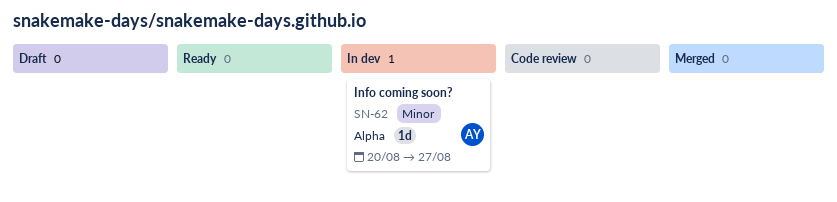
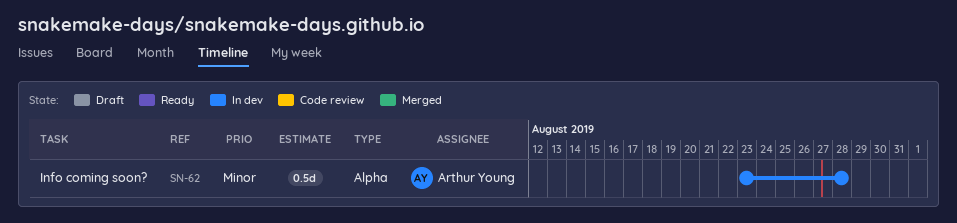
SN-62, estimate: 1d -> 0.5d
SN-62, start: Aug 20 -> Aug 23
SN-62, due: Aug 27 -> Aug 28

